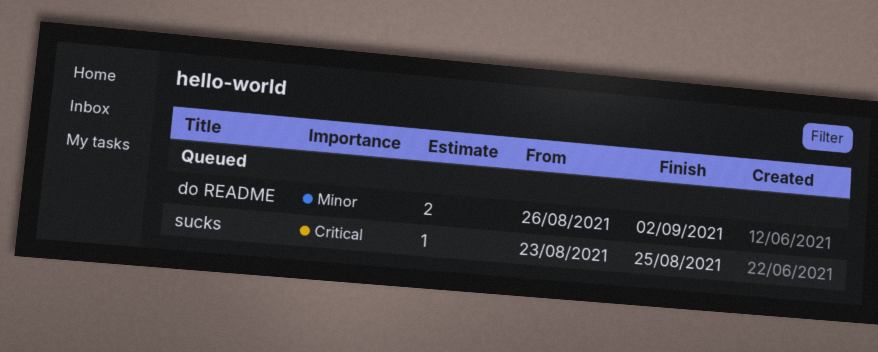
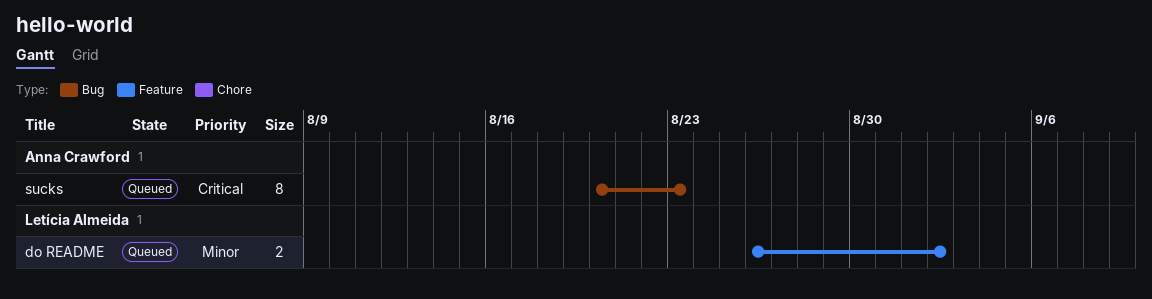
sucks, estimate: 1 -> 8
sucks, start: Aug 23 -> Aug 20
sucks, due: Aug 25 -> Aug 23

